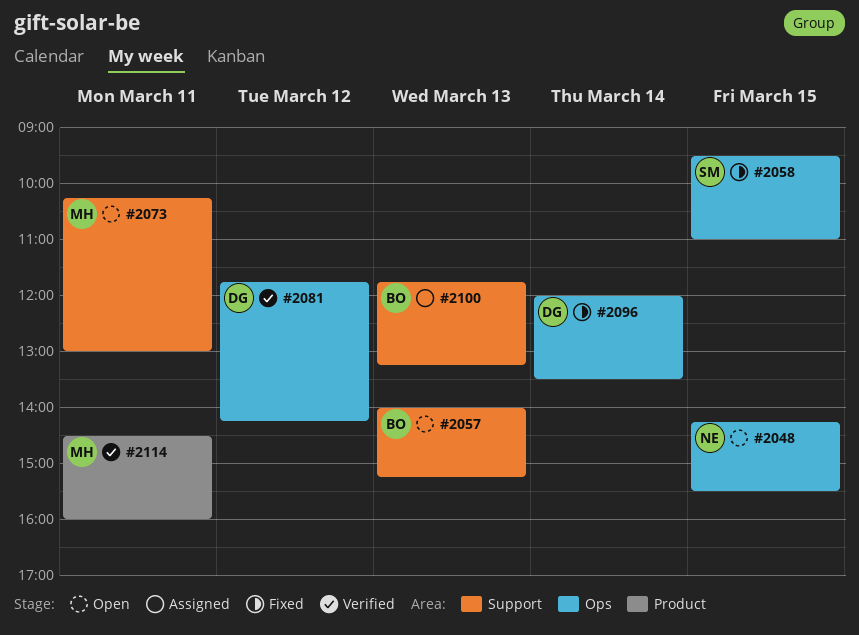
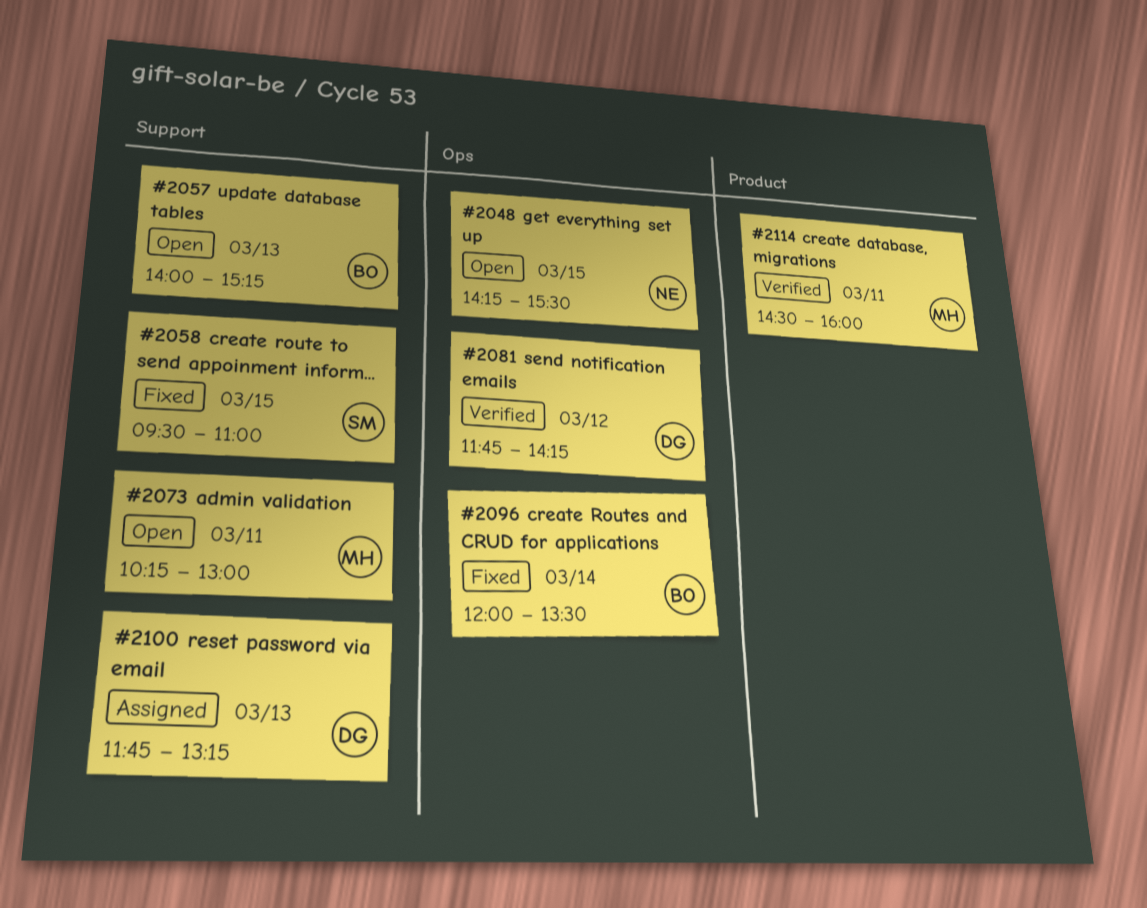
#2058, label: Ops -> Support
#2096, owner: DG -> BO
#2100, owner: BO -> DG

